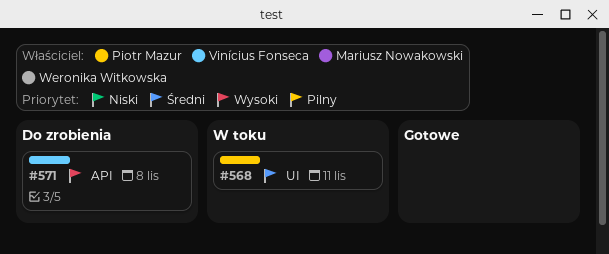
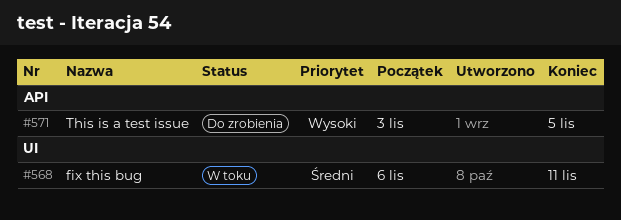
#571, due: Nov 8 -> Nov 5

